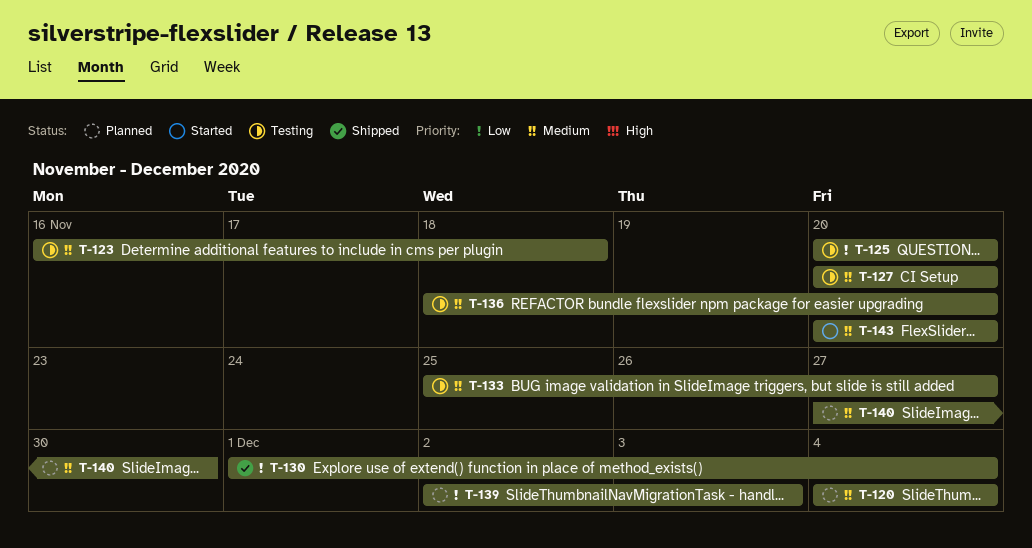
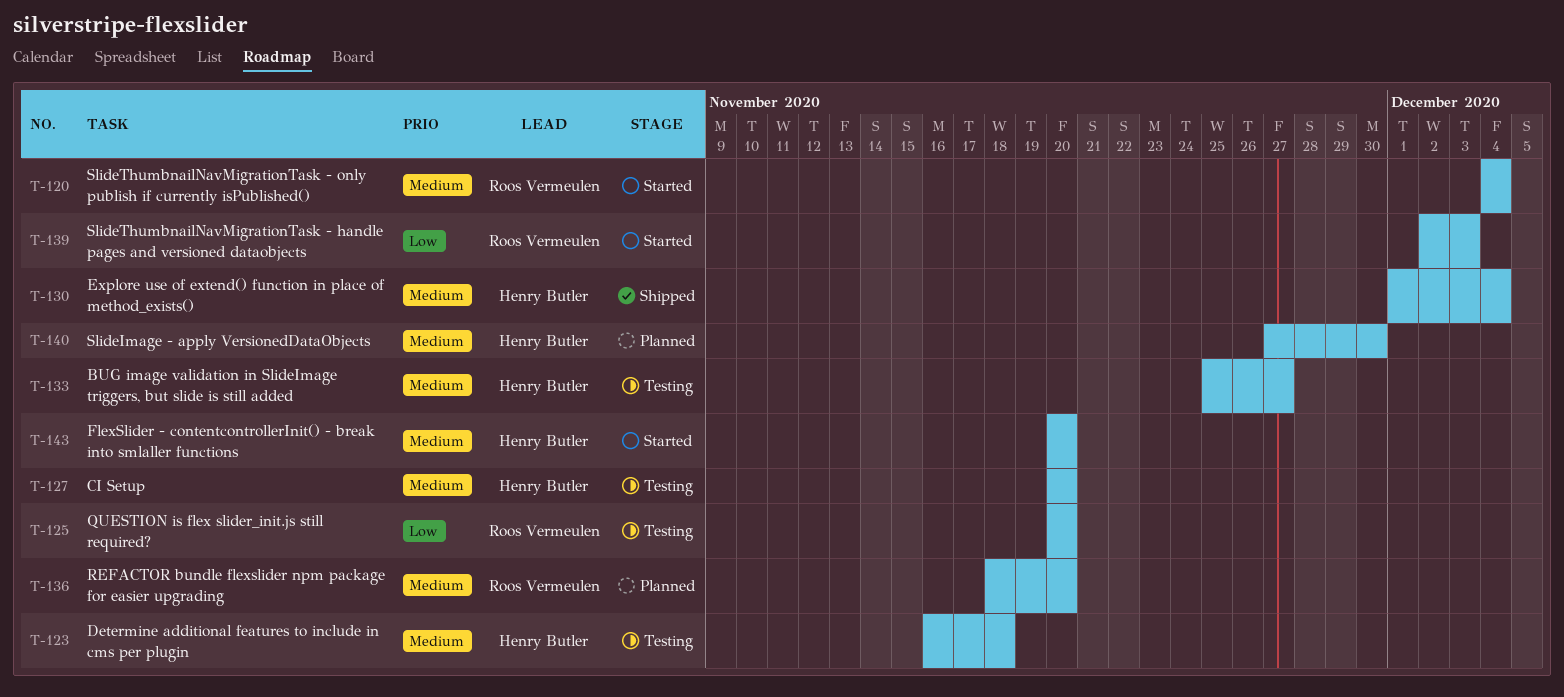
T-120, status: Planned -> Started
T-130, priority: Low -> Medium
T-136, status: Testing -> Planned
T-139, status: Planned -> Started

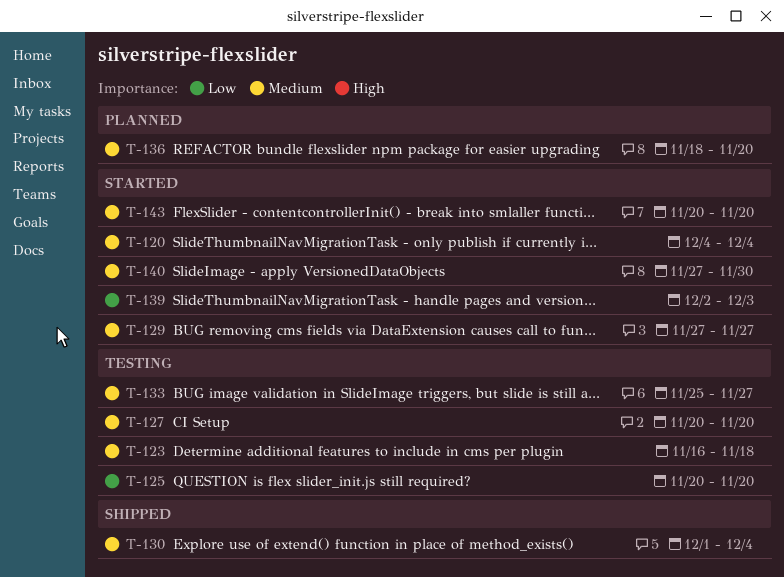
T-129: none -> present
T-140, status: Planned -> Started

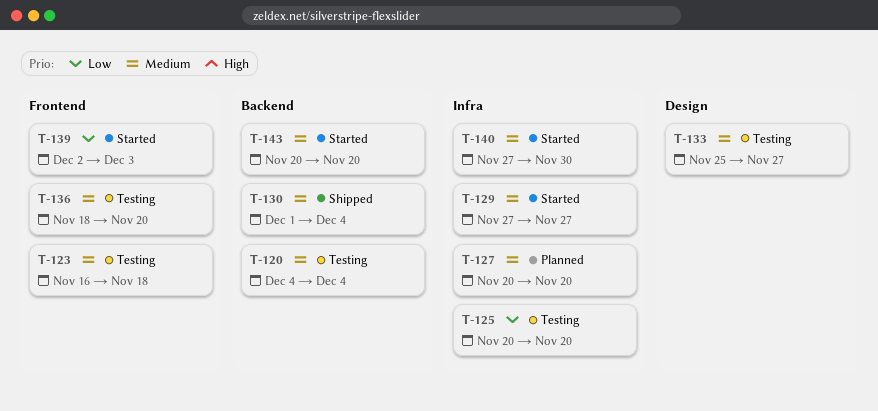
T-120, status: Started -> Testing
T-127, status: Testing -> Planned
T-136, status: Planned -> Testing

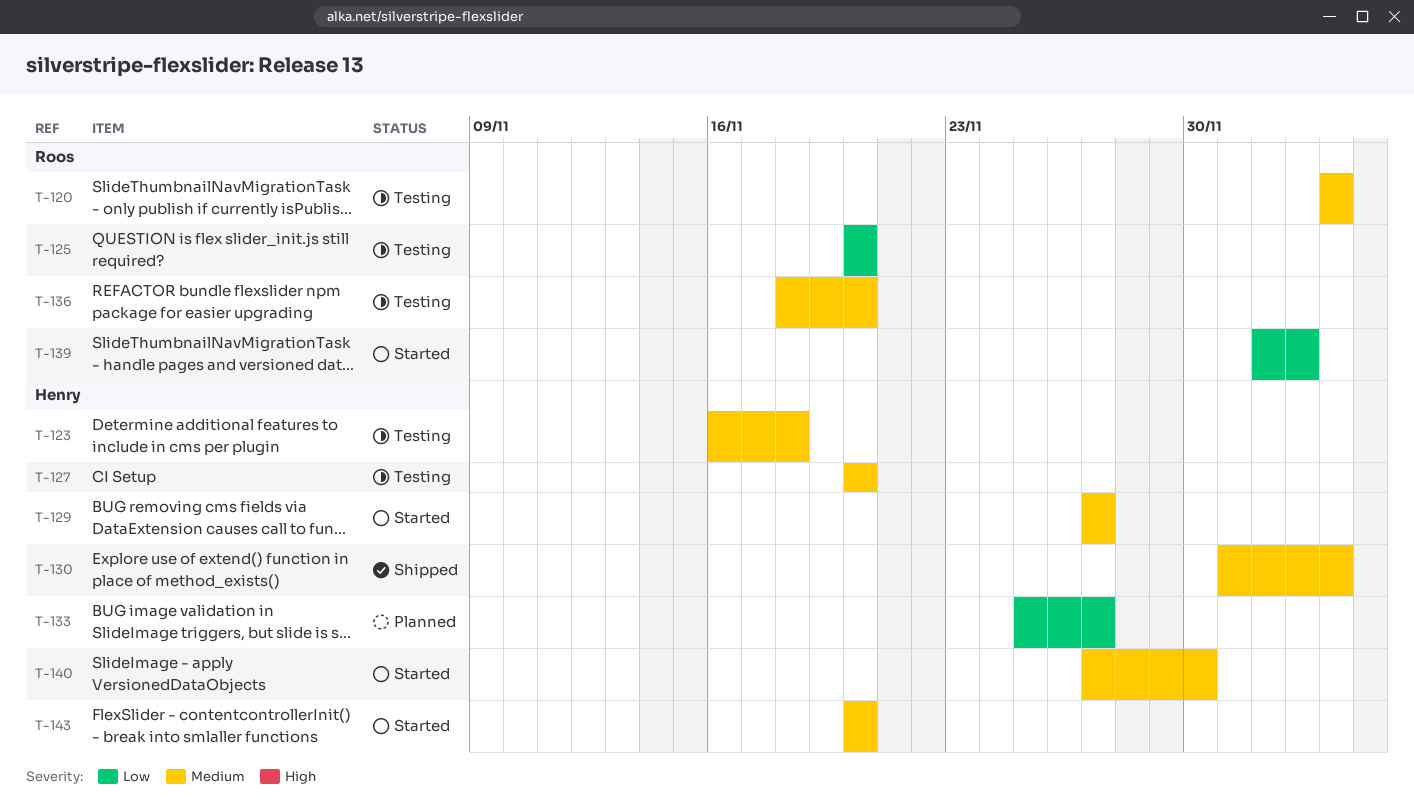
T-127, status: Planned -> Testing
T-133, status: Testing -> Planned
T-133, priority: Medium -> Low

